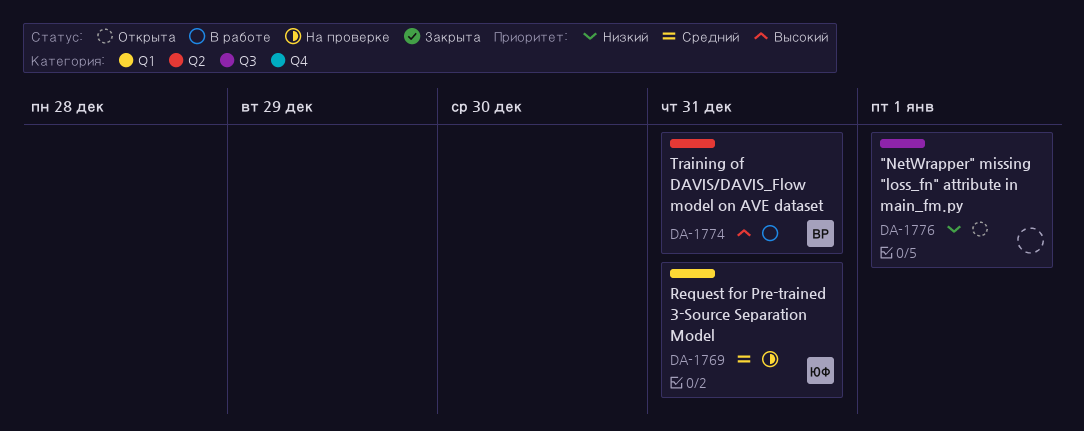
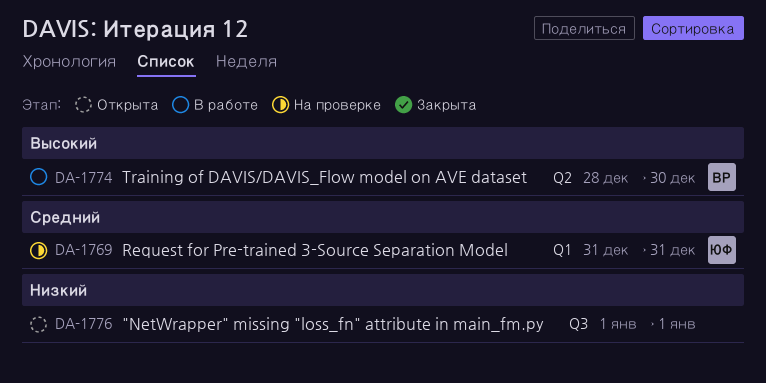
DA-1774, due: Dec 31 -> Dec 30

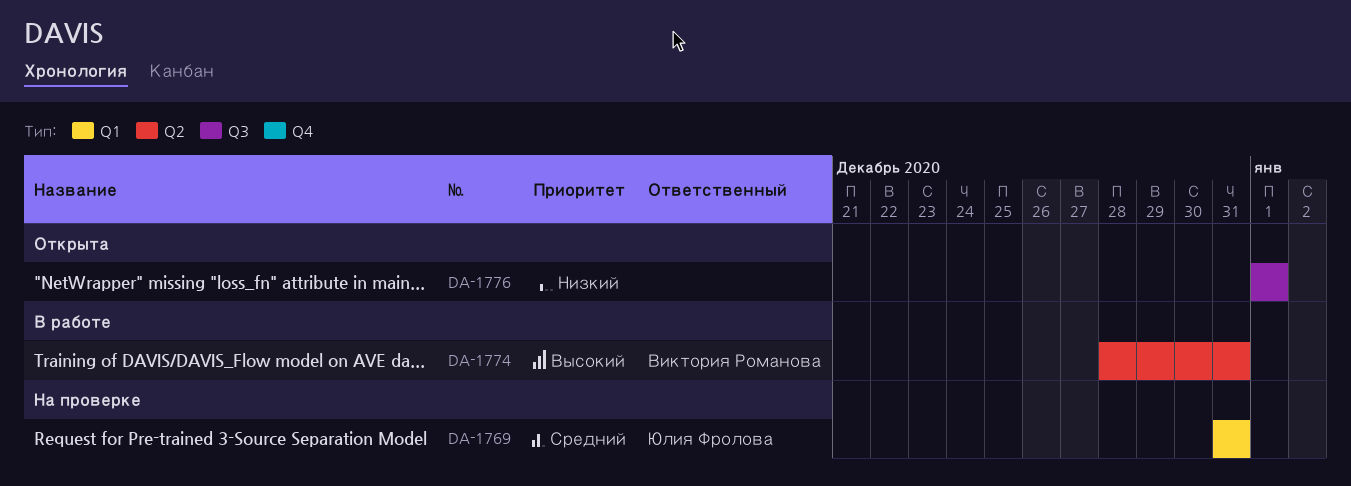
DA-1774, due: Dec 30 -> Dec 31

